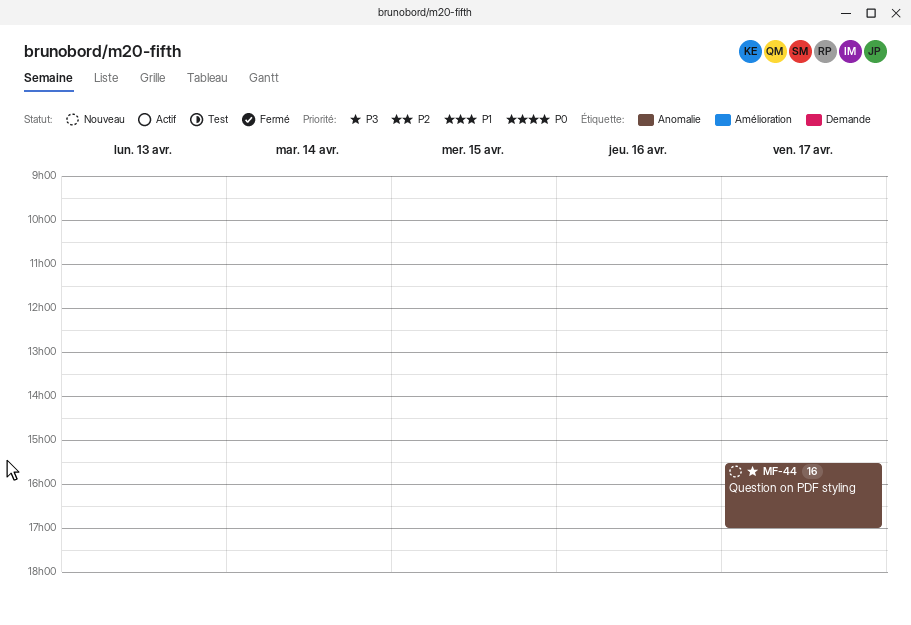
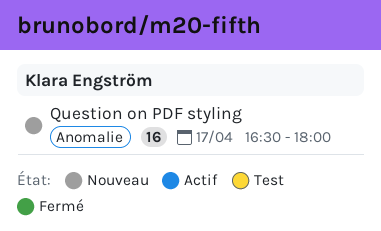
Question on PDF styling, begins: 15:30 -> 16:30
Question on PDF styling, ends: 17:00 -> 18:00

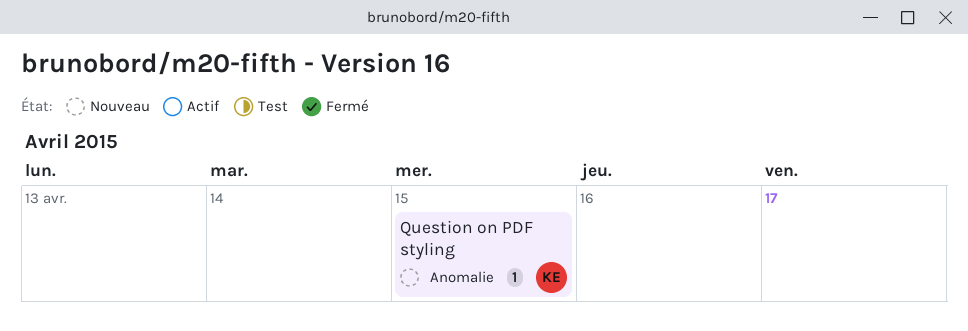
Question on PDF styling, estimate: 16 -> 1
Question on PDF styling, day: Apr 17 -> Apr 15

